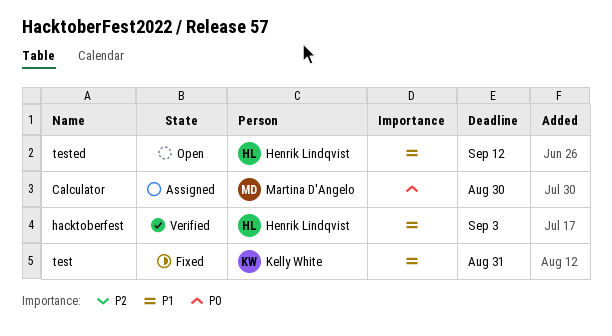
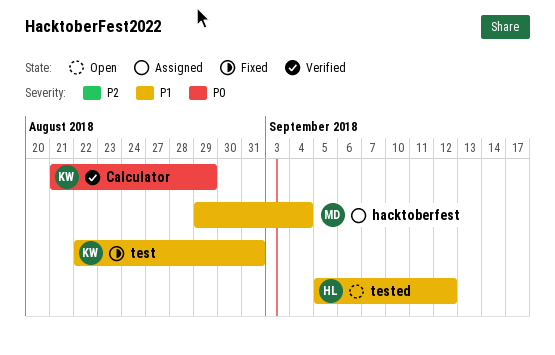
Calculator, status: Assigned -> Verified
Calculator, owner: Martina D'Angelo -> Kelly White
Calculator, due: Aug 30 -> Aug 29
hacktoberfest, status: Verified -> Assigned
hacktoberfest, owner: Henrik Lindqvist -> Martina D'Angelo
hacktoberfest, due: Sep 3 -> Sep 4

